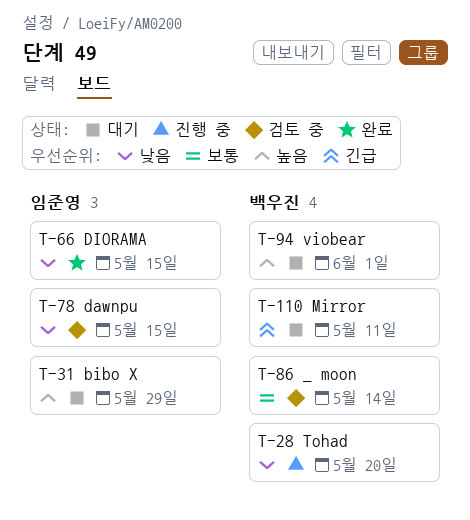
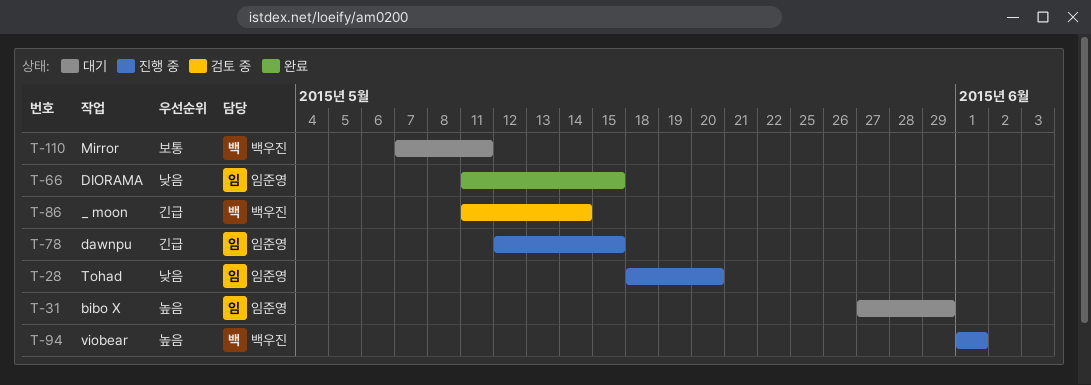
T-28, owner: 백우진 -> 임준영
T-78, status: 검토 중 -> 진행 중
T-78, priority: 낮음 -> 긴급
T-86, priority: 보통 -> 긴급
T-94, status: 대기 -> 진행 중
T-110, priority: 긴급 -> 보통

